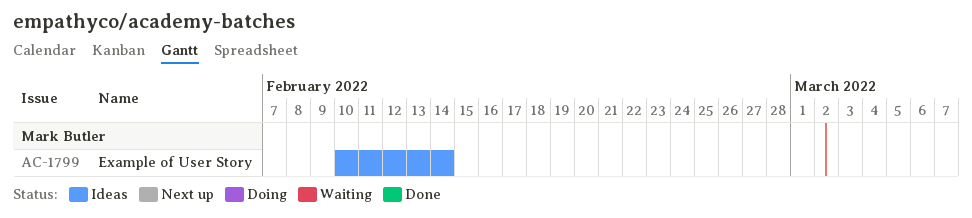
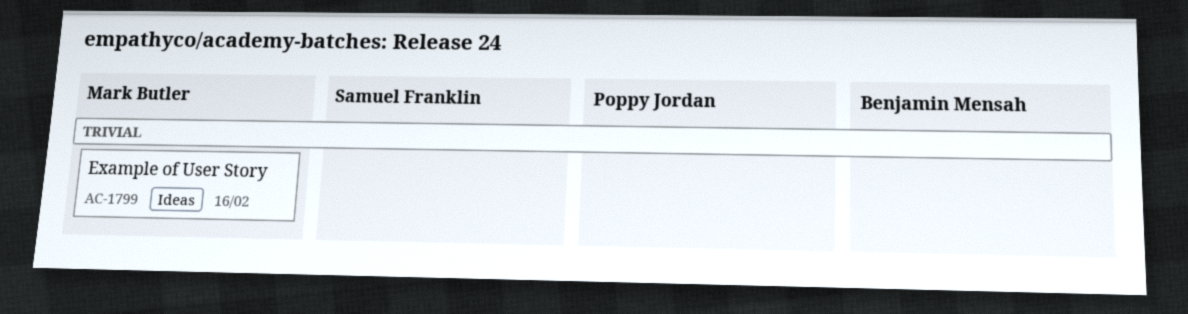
AC-1799, due: Feb 14 -> Feb 16

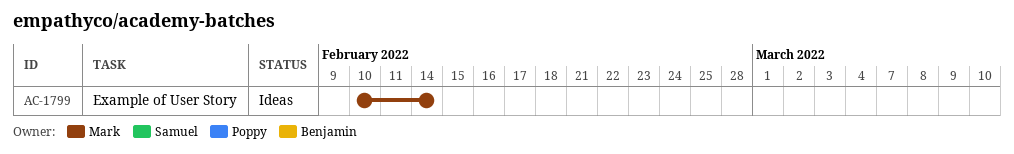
AC-1799, due: Feb 16 -> Feb 14

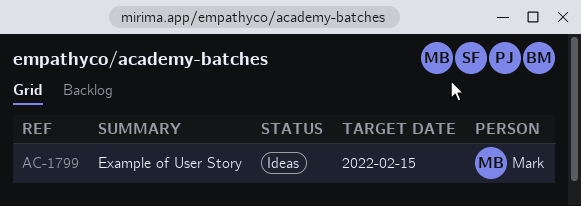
AC-1799, due: Feb 14 -> Feb 15

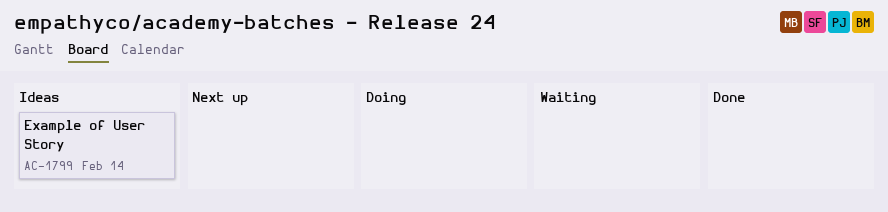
AC-1799, due: Feb 15 -> Feb 14

